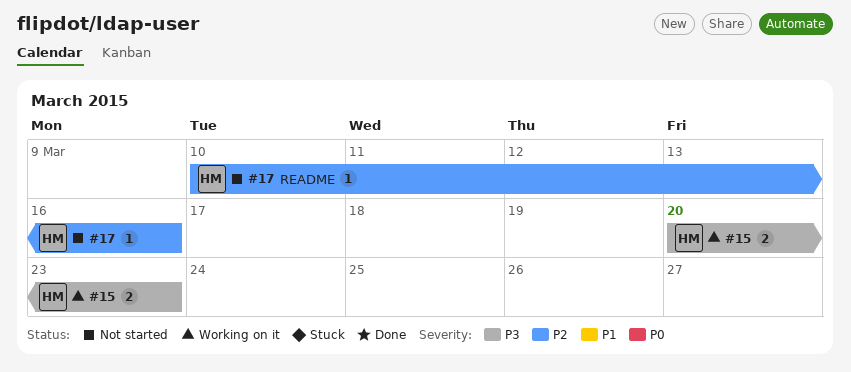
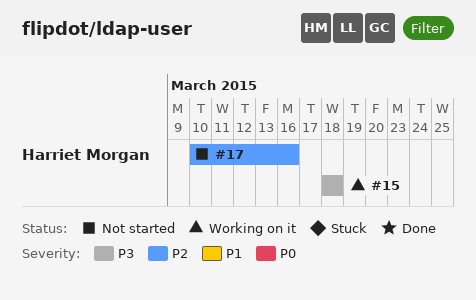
#15, start: Mar 20 -> Mar 18
#15, due: Mar 23 -> Mar 18

